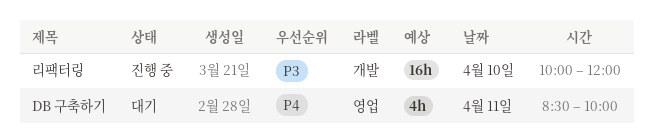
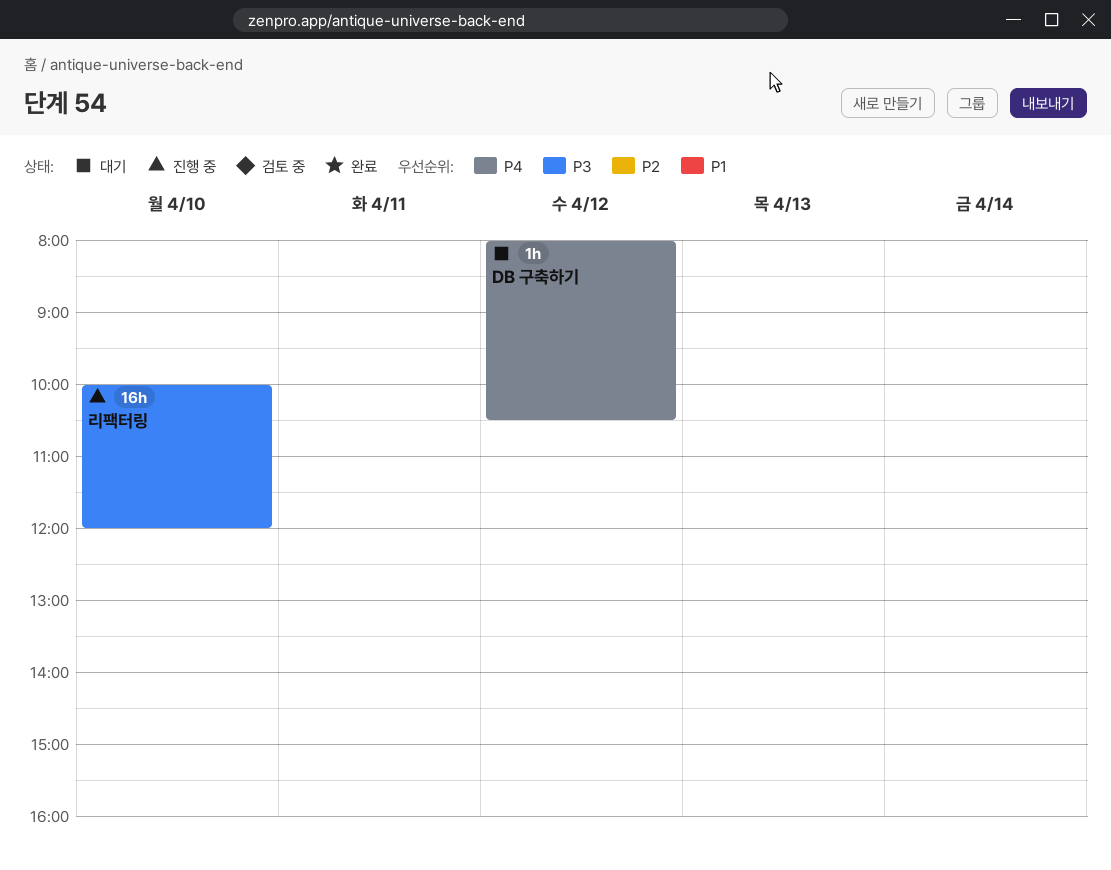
DB 구축하기, estimate: 4h -> 1h
DB 구축하기, day: Apr 11 -> Apr 12
DB 구축하기, begins: 08:30 -> 08:00
DB 구축하기, ends: 10:00 -> 10:30

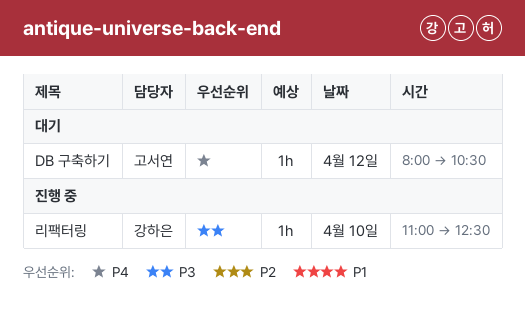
리팩터링, estimate: 16h -> 1h
리팩터링, begins: 10:00 -> 11:00
리팩터링, ends: 12:00 -> 12:30

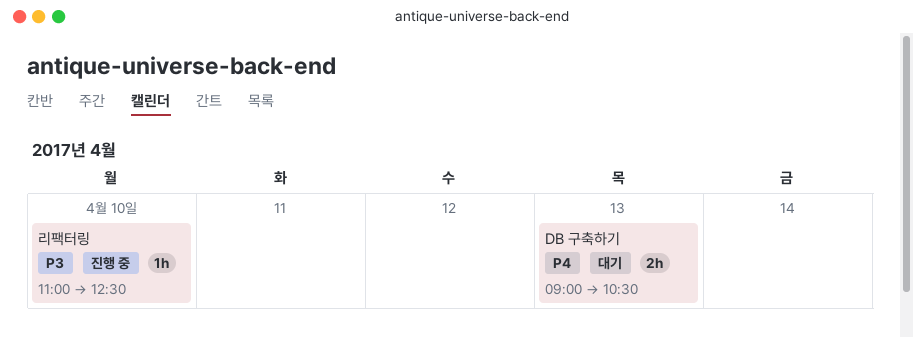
DB 구축하기, estimate: 1h -> 2h
DB 구축하기, day: Apr 12 -> Apr 13
DB 구축하기, begins: 08:00 -> 09:00

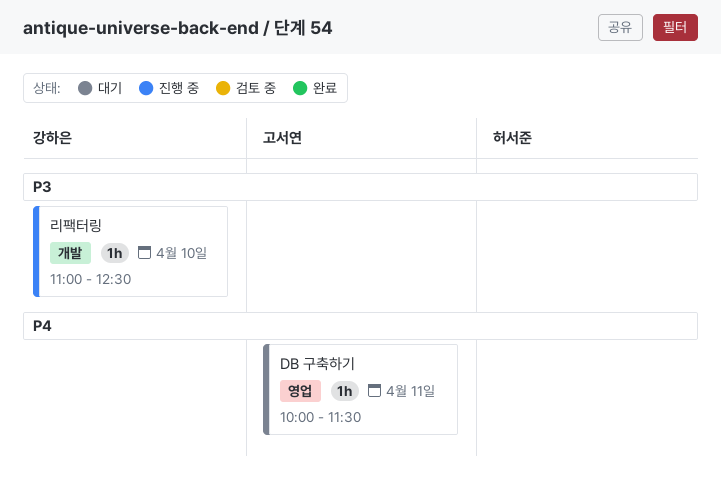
DB 구축하기, estimate: 2h -> 1h
DB 구축하기, day: Apr 13 -> Apr 11
DB 구축하기, begins: 09:00 -> 10:00
DB 구축하기, ends: 10:30 -> 11:30

